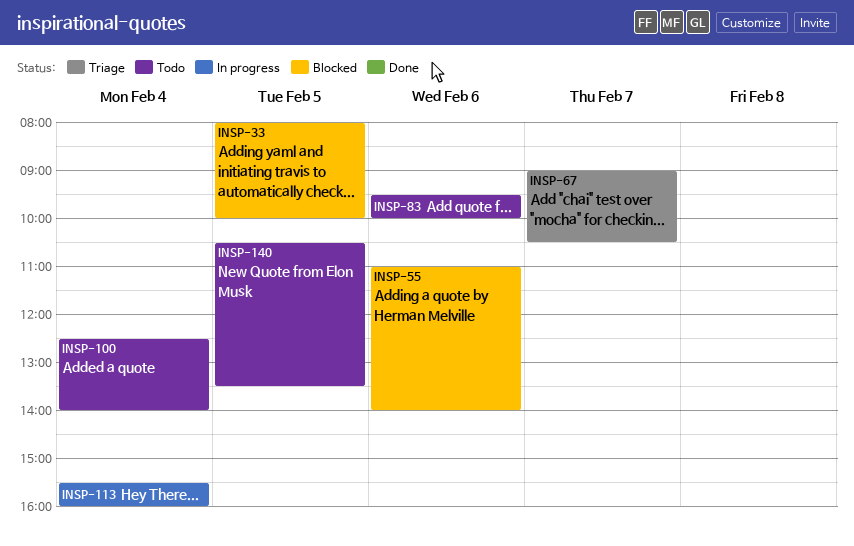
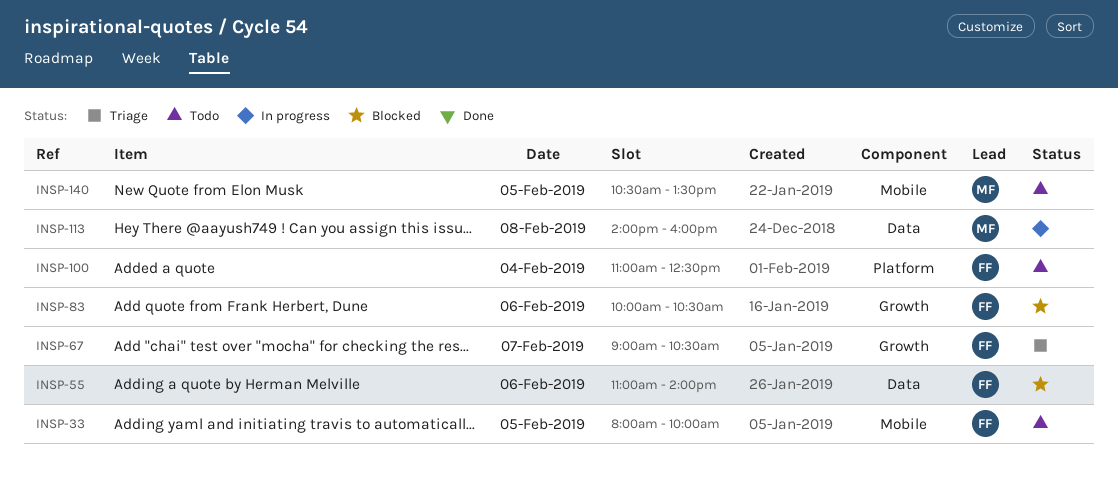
INSP-33, status: Blocked -> Todo
INSP-83, status: Todo -> Blocked
INSP-83, begins: 09:30 -> 10:00
INSP-83, ends: 10:00 -> 10:30
INSP-100, begins: 12:30 -> 11:00
INSP-100, ends: 14:00 -> 12:30
INSP-113, day: Feb 4 -> Feb 8
INSP-113, begins: 15:30 -> 14:00

